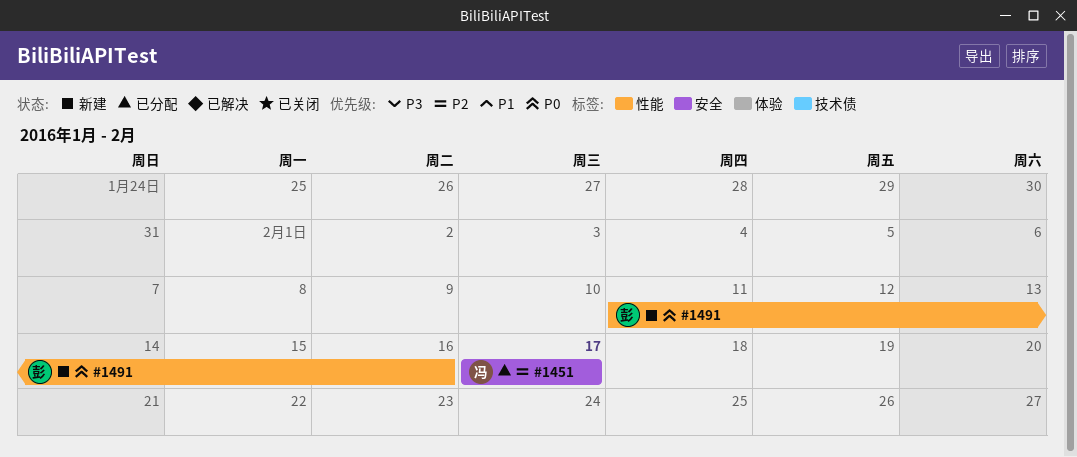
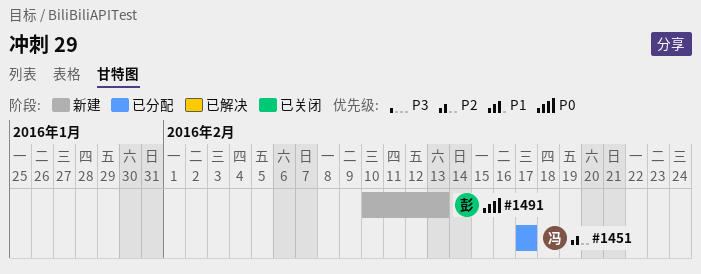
#1491, start: Feb 11 -> Feb 10
#1491, due: Feb 16 -> Feb 13

